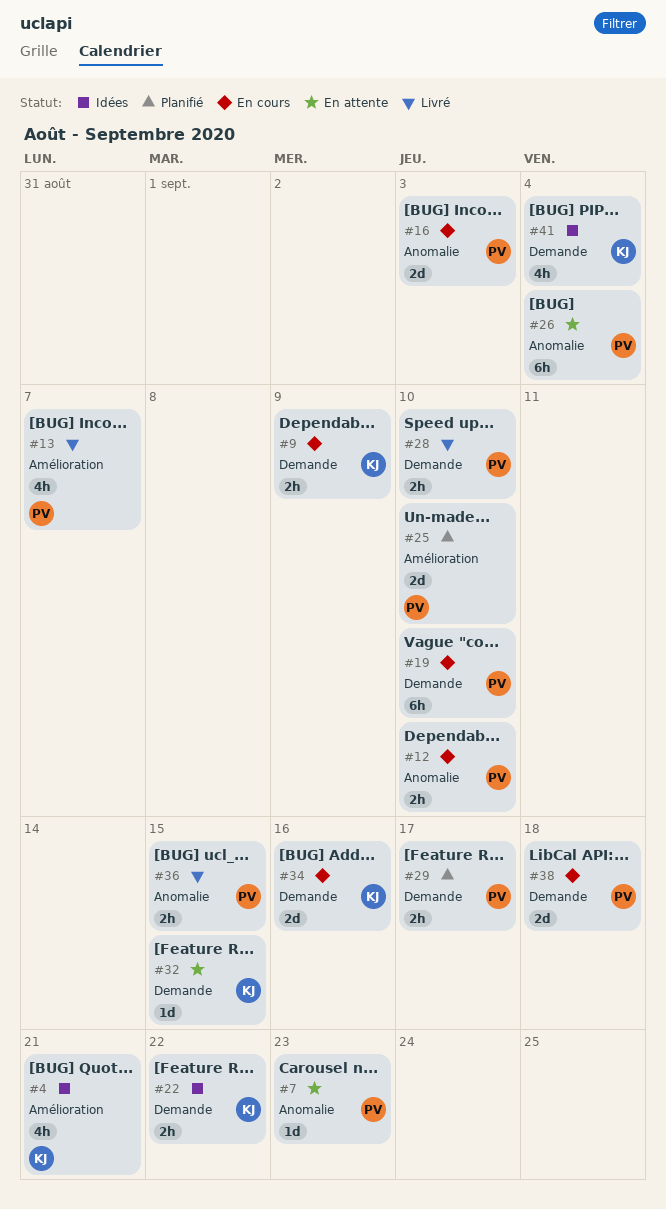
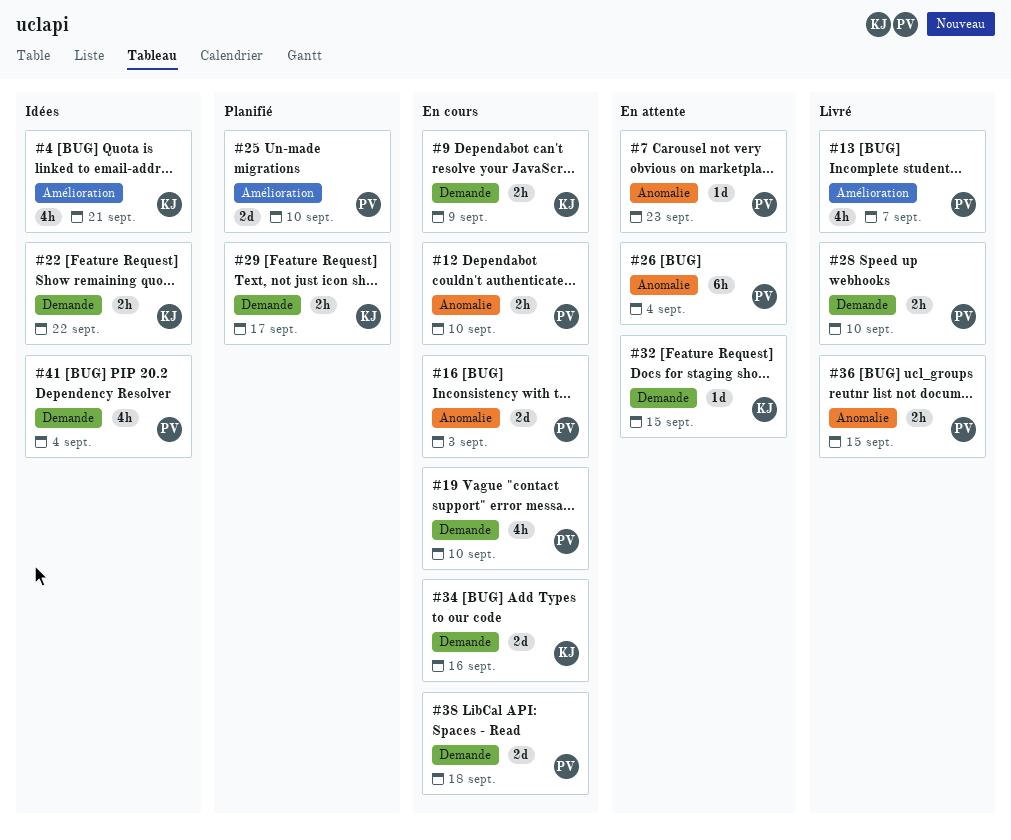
#19, estimate: 6h -> 4h
#29, owner: PV -> KJ
#41, owner: KJ -> PV

